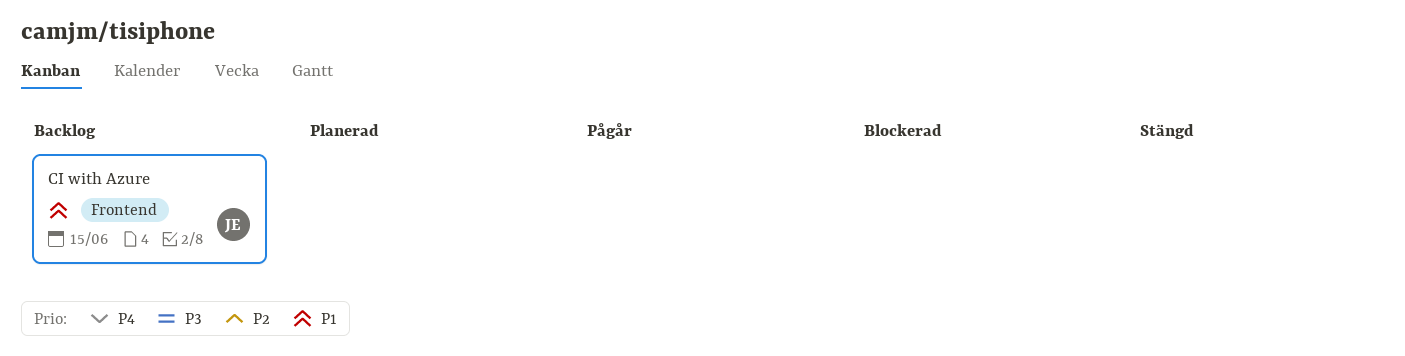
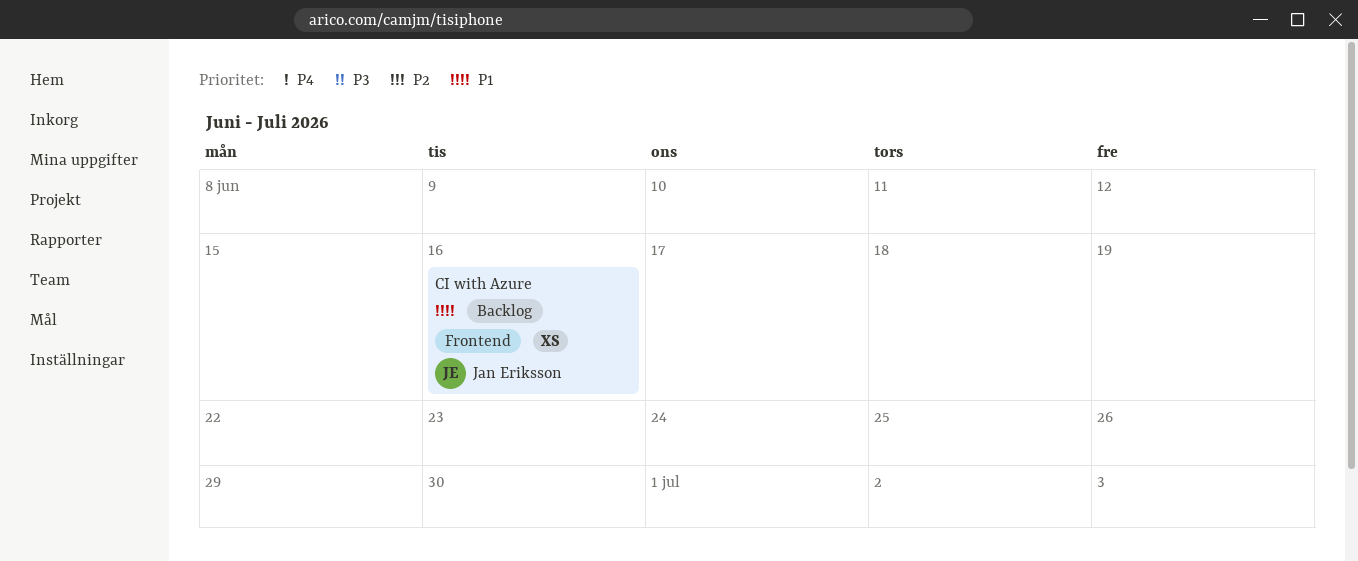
CI with Azure, due: Jun 15 -> Jun 16

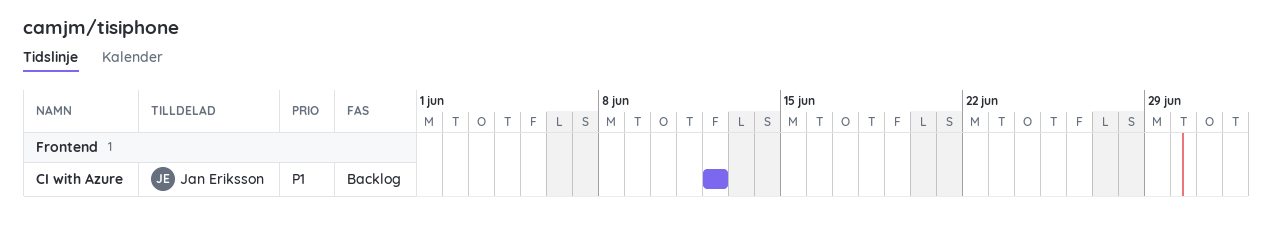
CI with Azure, due: Jun 16 -> Jun 12

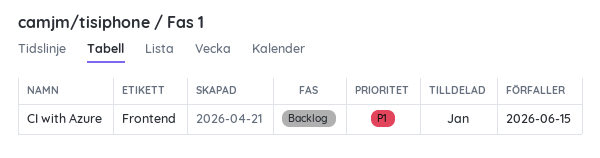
CI with Azure, due: Jun 12 -> Jun 15

